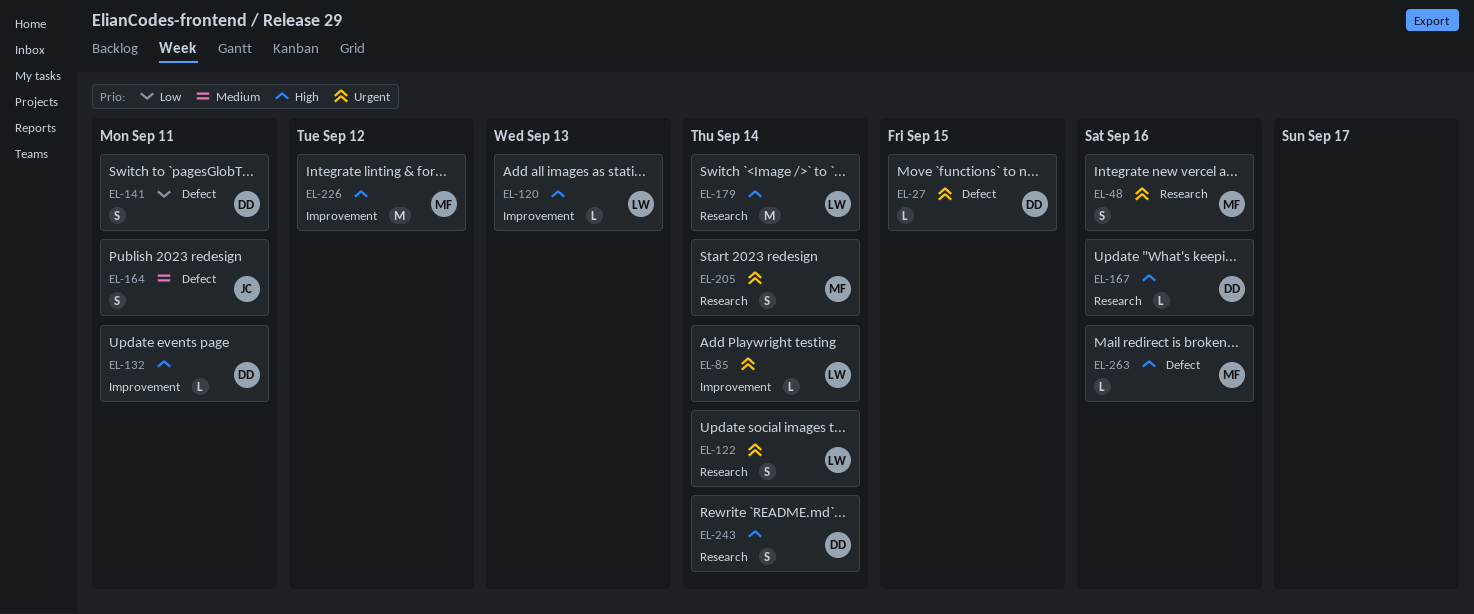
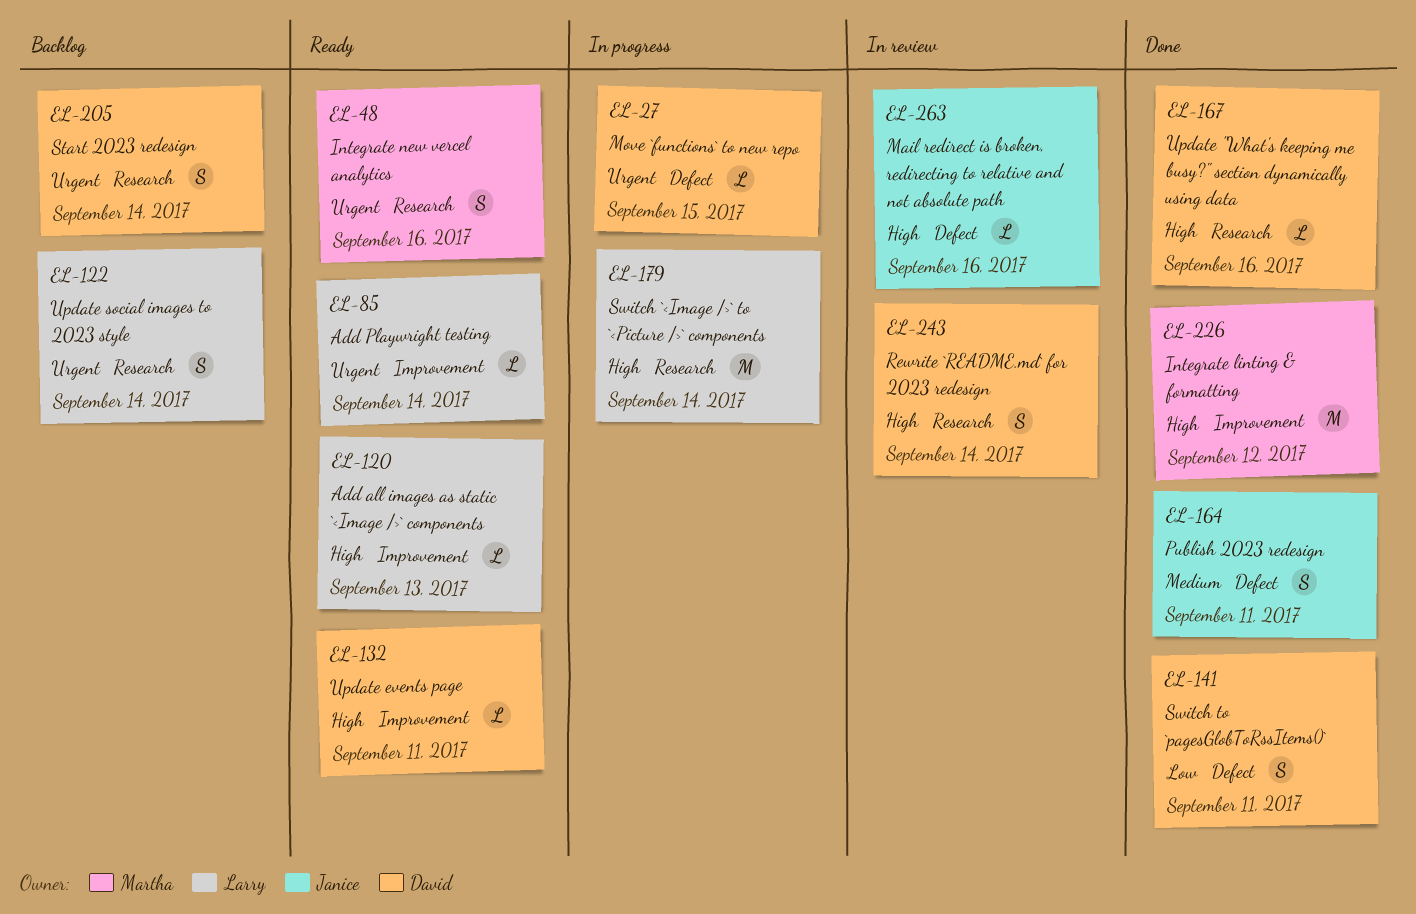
EL-205, owner: Martha -> David
EL-263, owner: Martha -> Janice

